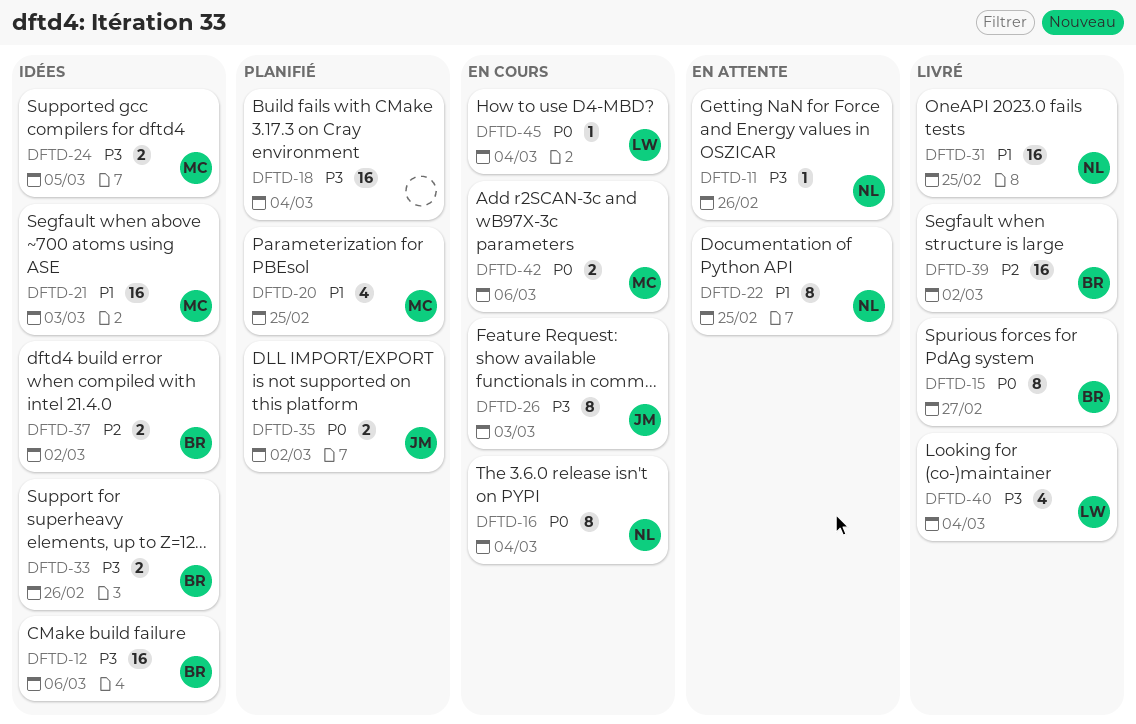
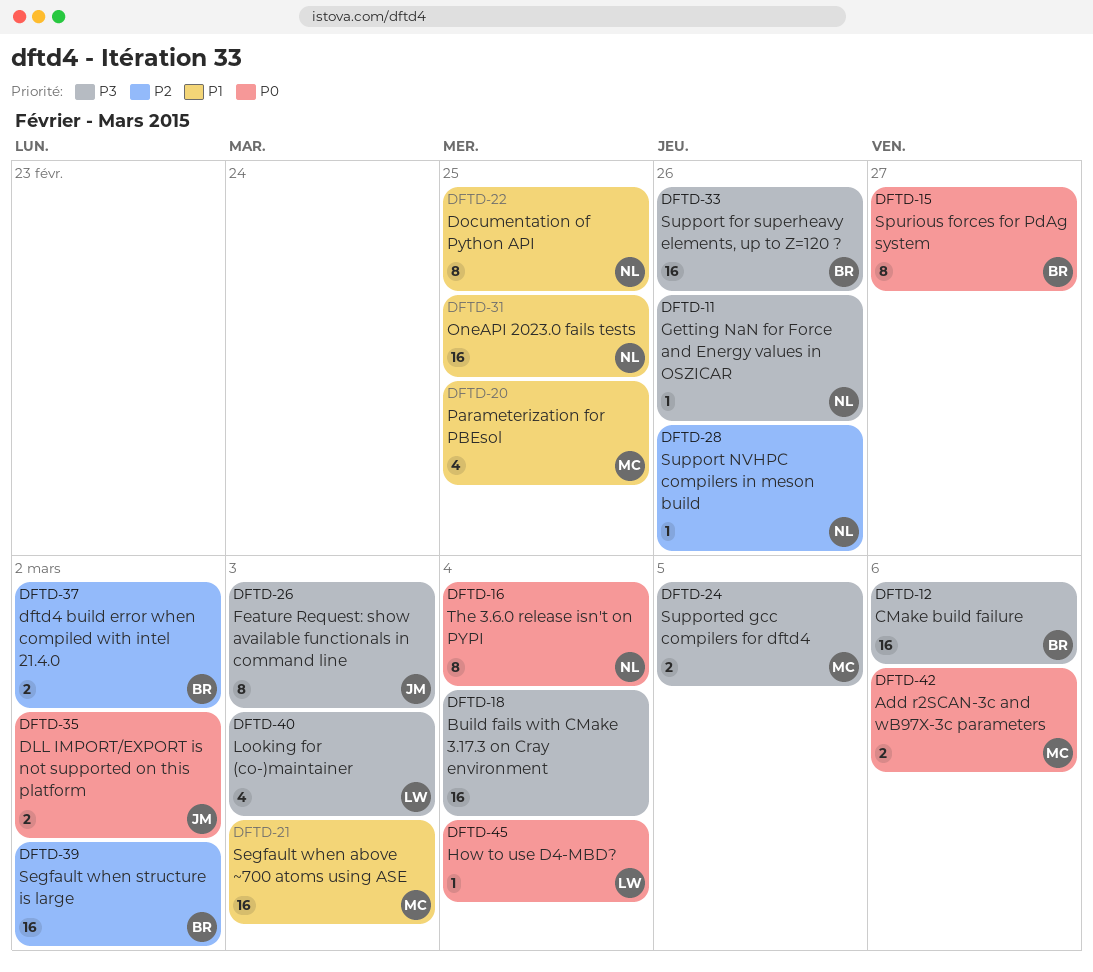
DFTD-28: none -> present
DFTD-33, estimate: 2 -> 16
DFTD-40, due: Mar 4 -> Mar 3

